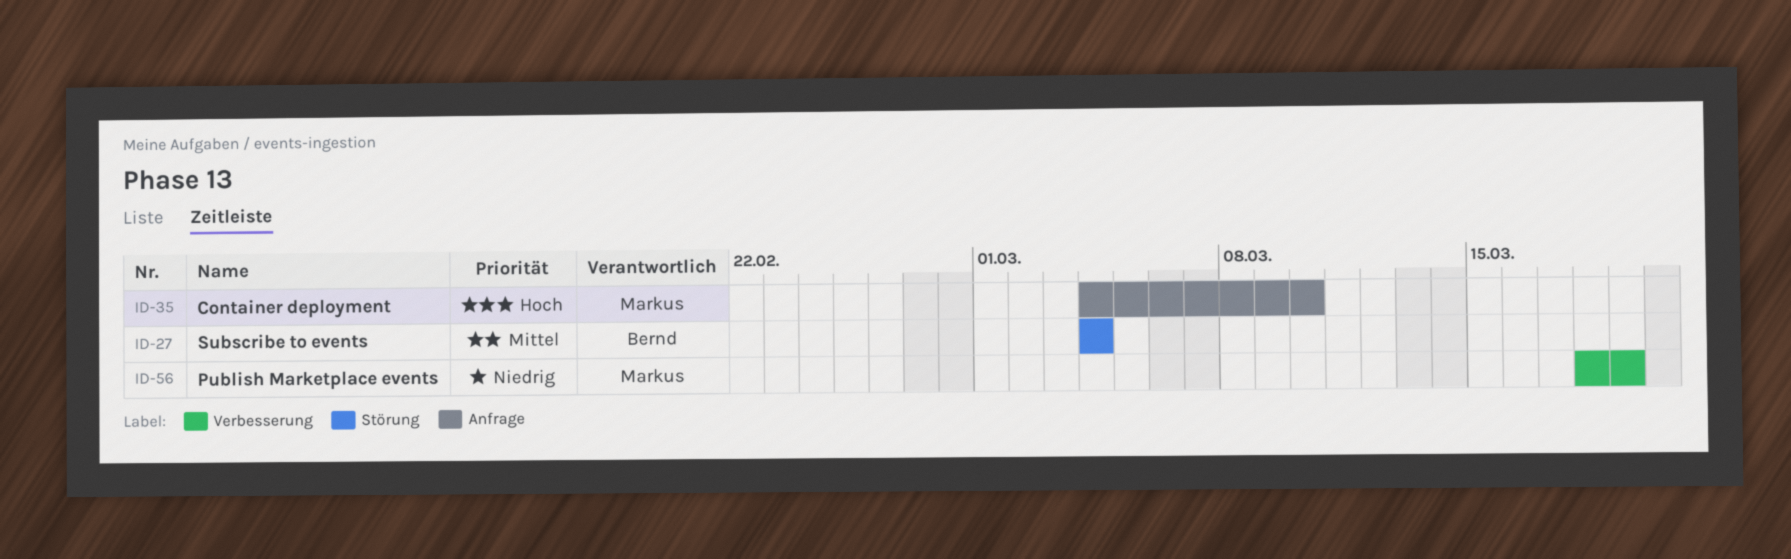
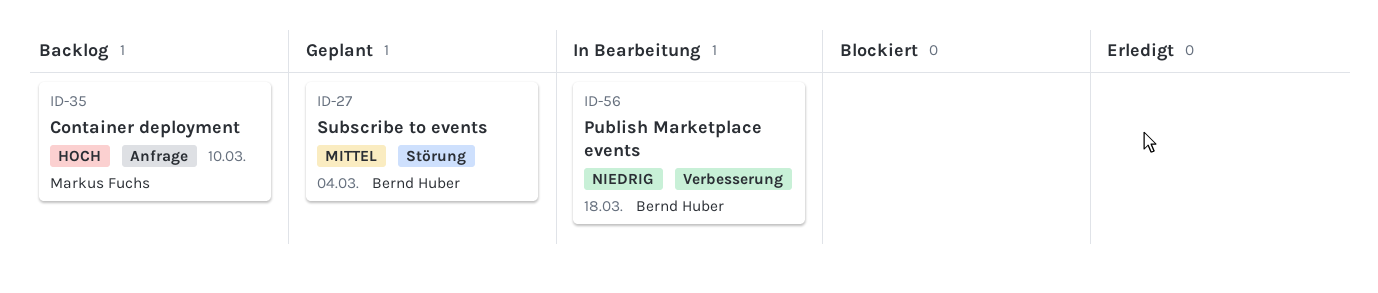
ID-56, owner: Markus Fuchs -> Bernd Huber
ID-56, due: Mar 19 -> Mar 18

